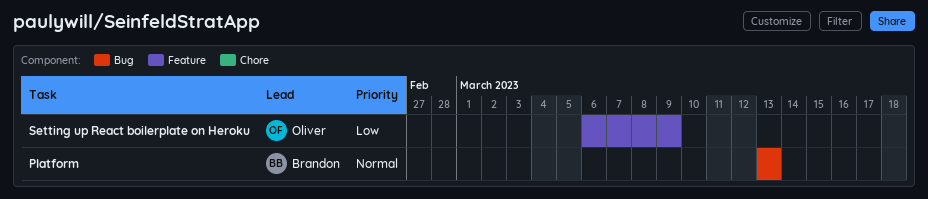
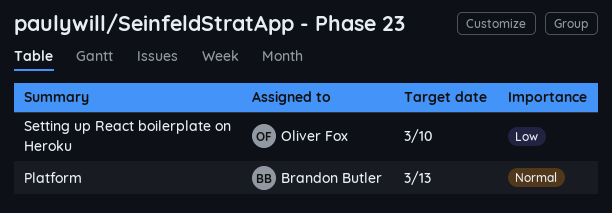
Setting up React boilerplate on Heroku, due: Mar 9 -> Mar 10

